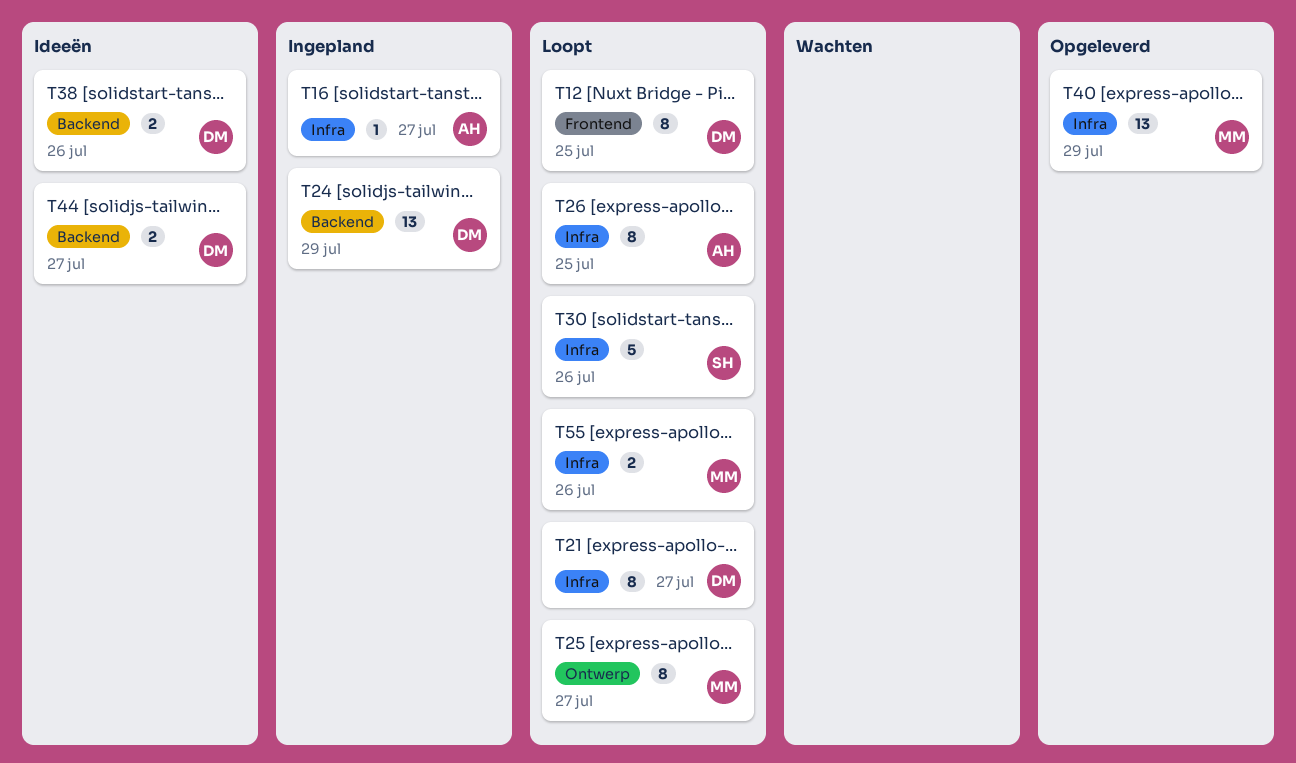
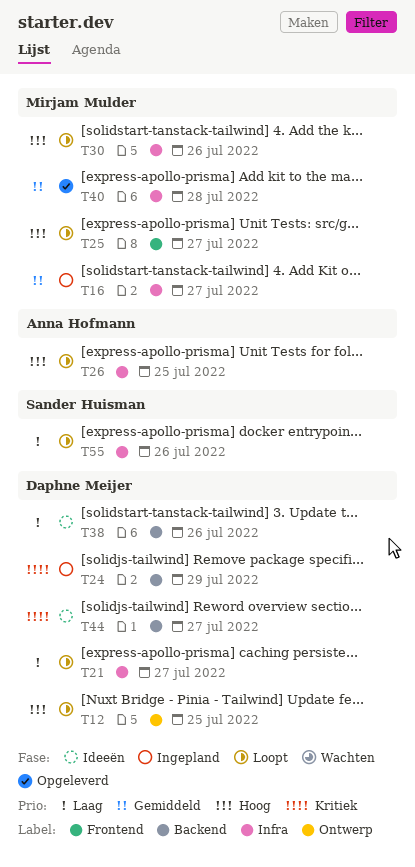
T12, label: Frontend -> Ontwerp
T16, owner: Anna Hofmann -> Mirjam Mulder
T25, label: Ontwerp -> Frontend
T30, owner: Sander Huisman -> Mirjam Mulder
T40, day: Jul 29 -> Jul 28
T55, owner: Mirjam Mulder -> Sander Huisman

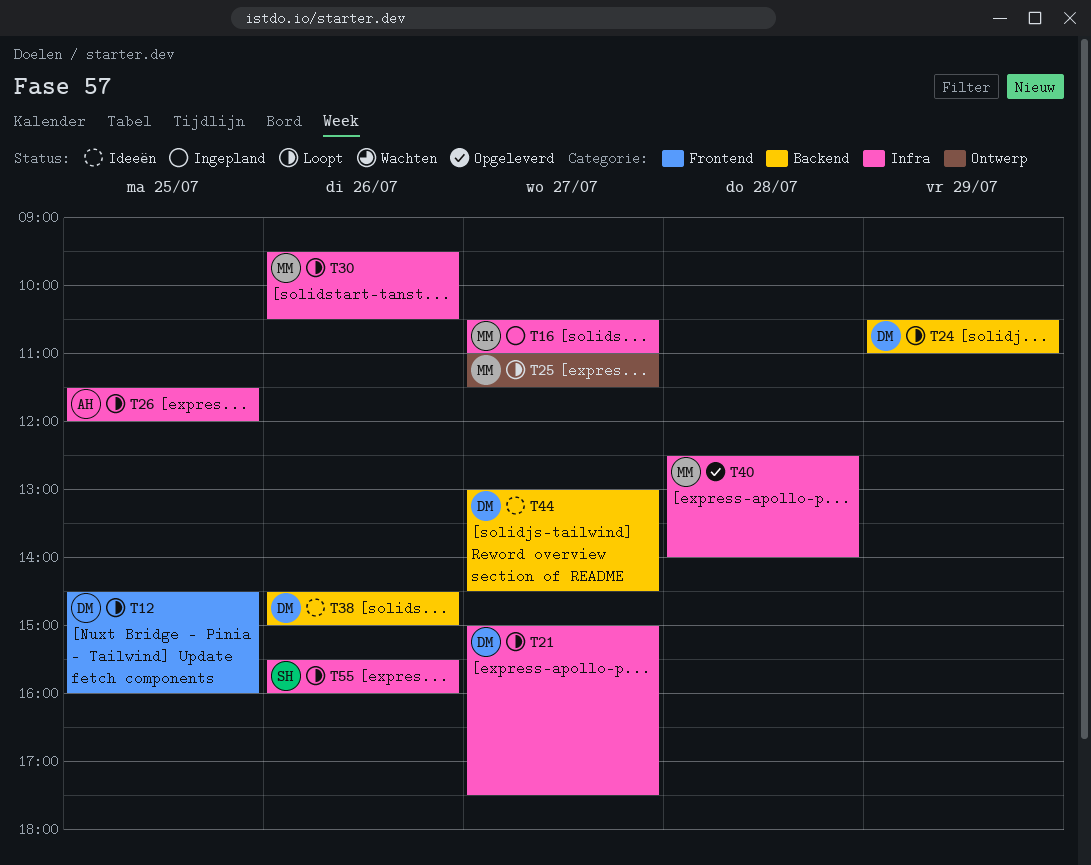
T12, label: Ontwerp -> Frontend
T24, status: Ingepland -> Loopt
T25, label: Frontend -> Ontwerp

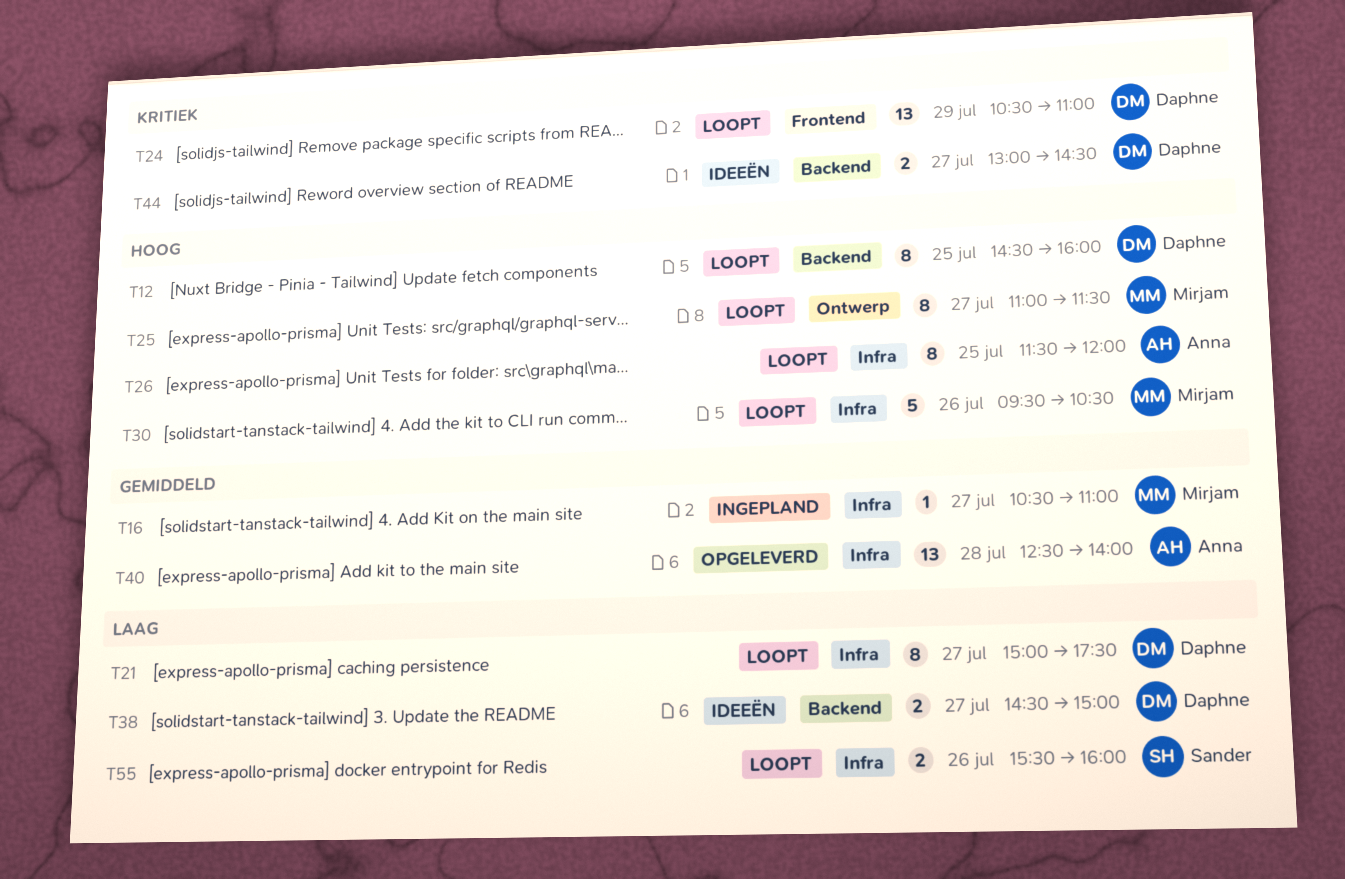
T12, label: Frontend -> Backend
T24, label: Backend -> Frontend
T38, day: Jul 26 -> Jul 27
T40, owner: Mirjam -> Anna

